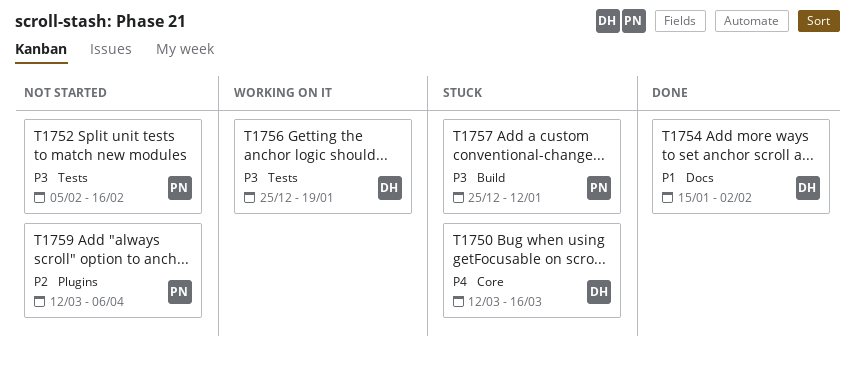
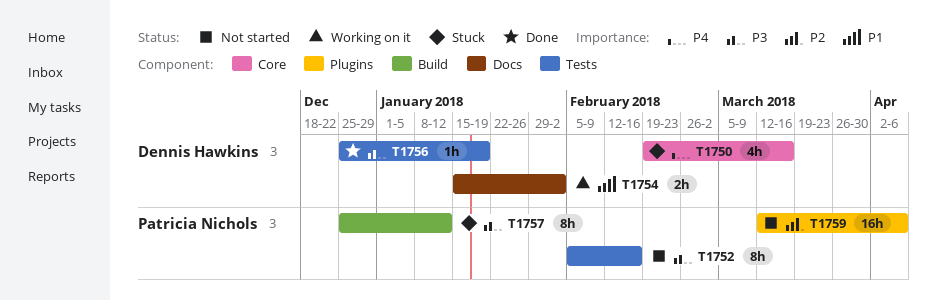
T1750, start: Mar 12 -> Feb 19
T1754, status: Done -> Working on it
T1756, status: Working on it -> Done

